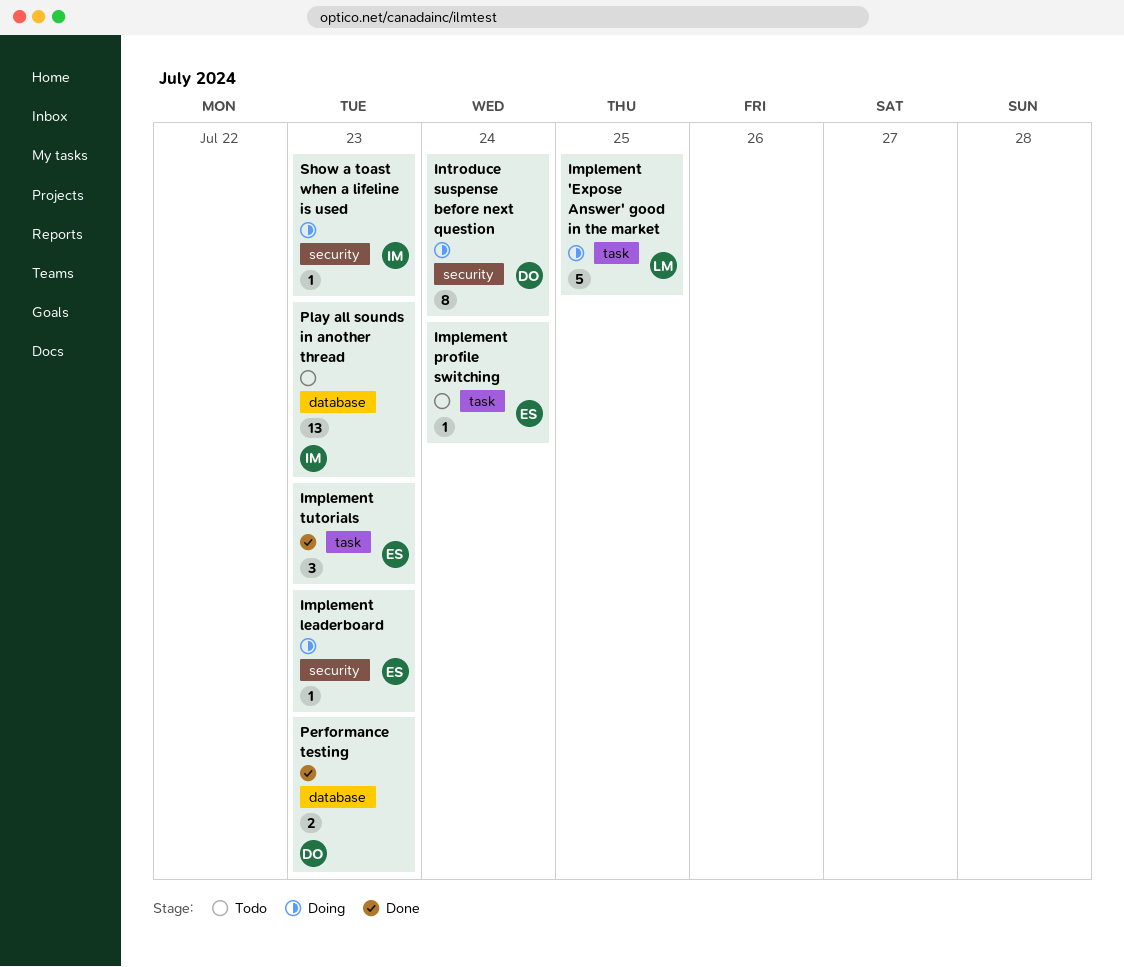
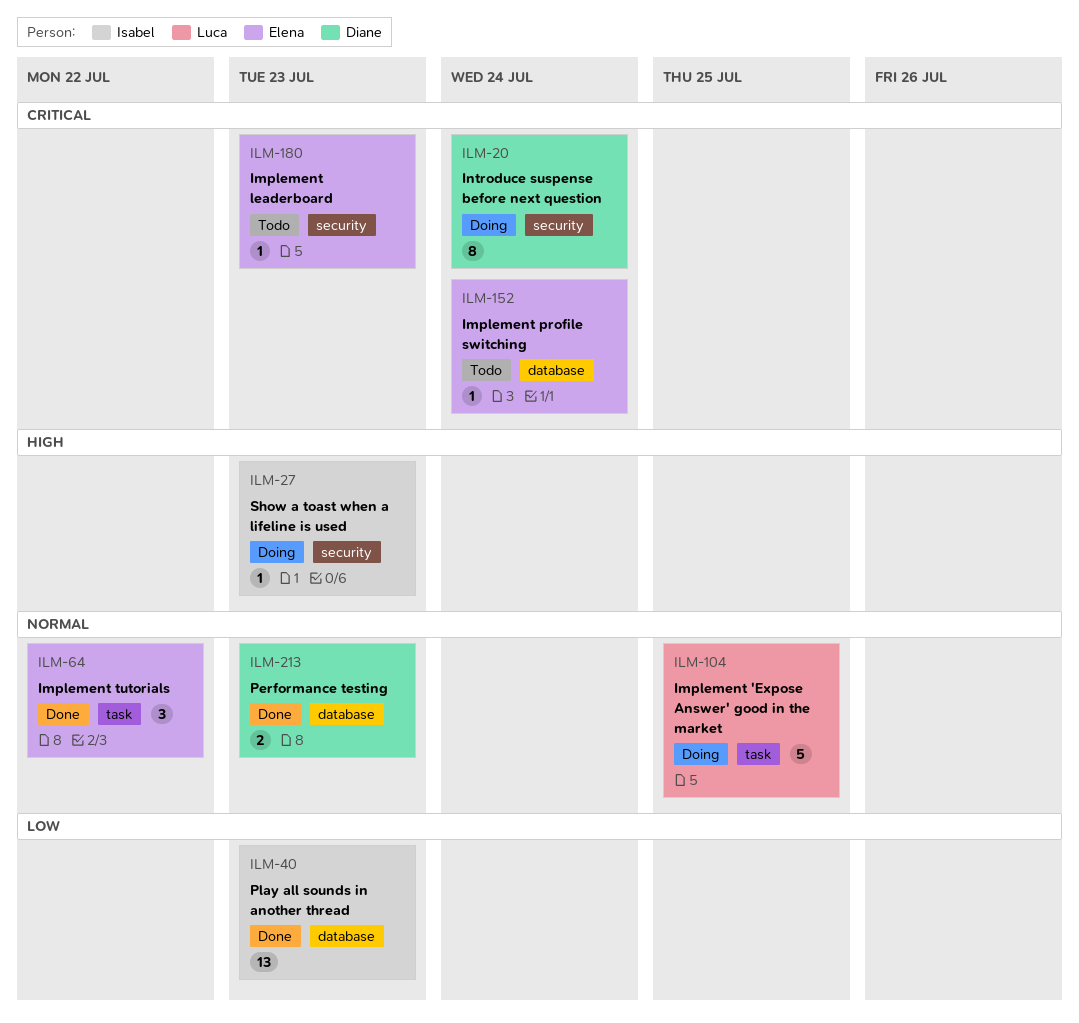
Implement leaderboard, status: Doing -> Todo
Implement profile switching, label: task -> database
Implement tutorials, due: Jul 23 -> Jul 22
Play all sounds in another thread, status: Todo -> Done

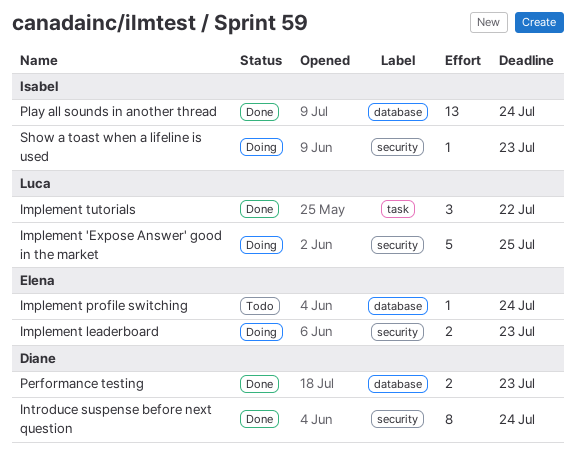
Implement 'Expose Answer' good in the market, label: task -> security
Implement leaderboard, status: Todo -> Doing
Implement leaderboard, estimate: 1 -> 2
Implement tutorials, owner: Elena -> Luca
Introduce suspense before next question, status: Doing -> Done
Play all sounds in another thread, due: Jul 23 -> Jul 24

